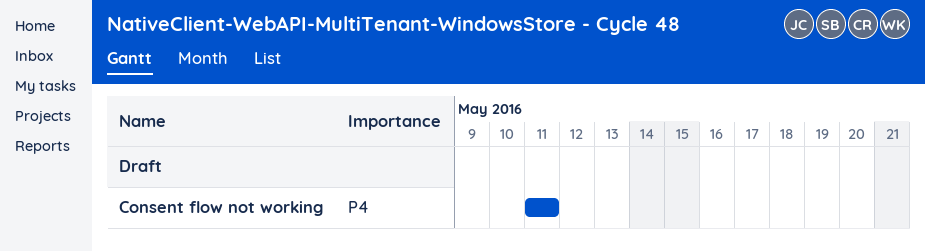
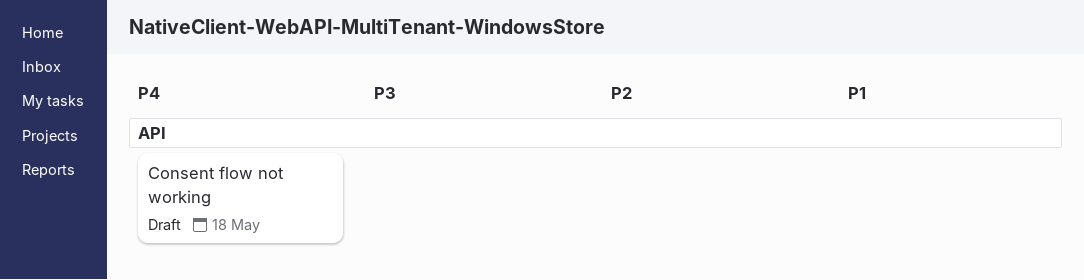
Consent flow not working, due: May 11 -> May 18

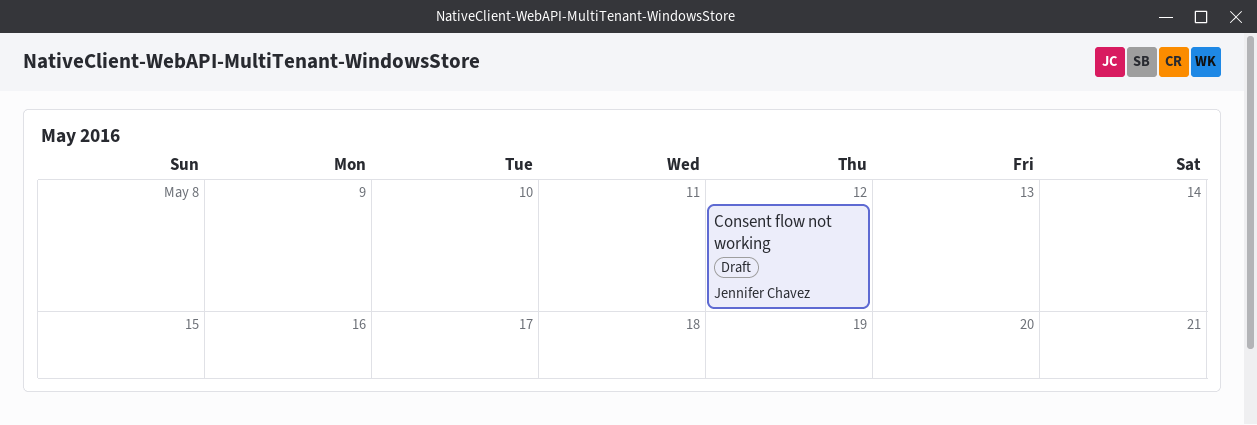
Consent flow not working, due: May 18 -> May 12

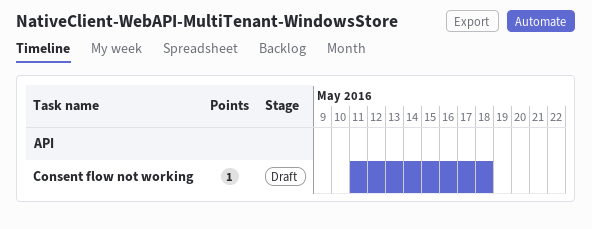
Consent flow not working, due: May 12 -> May 18

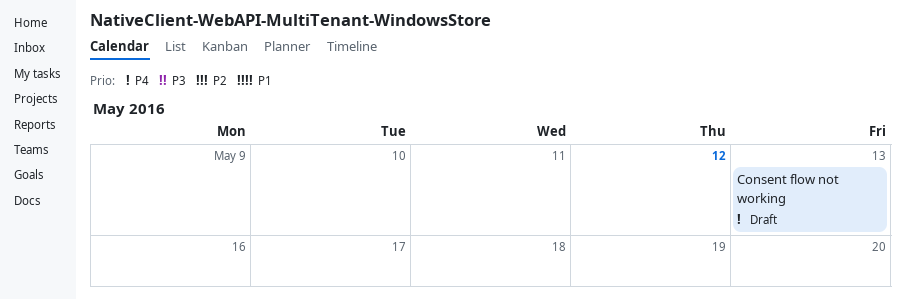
Consent flow not working, due: May 18 -> May 13

